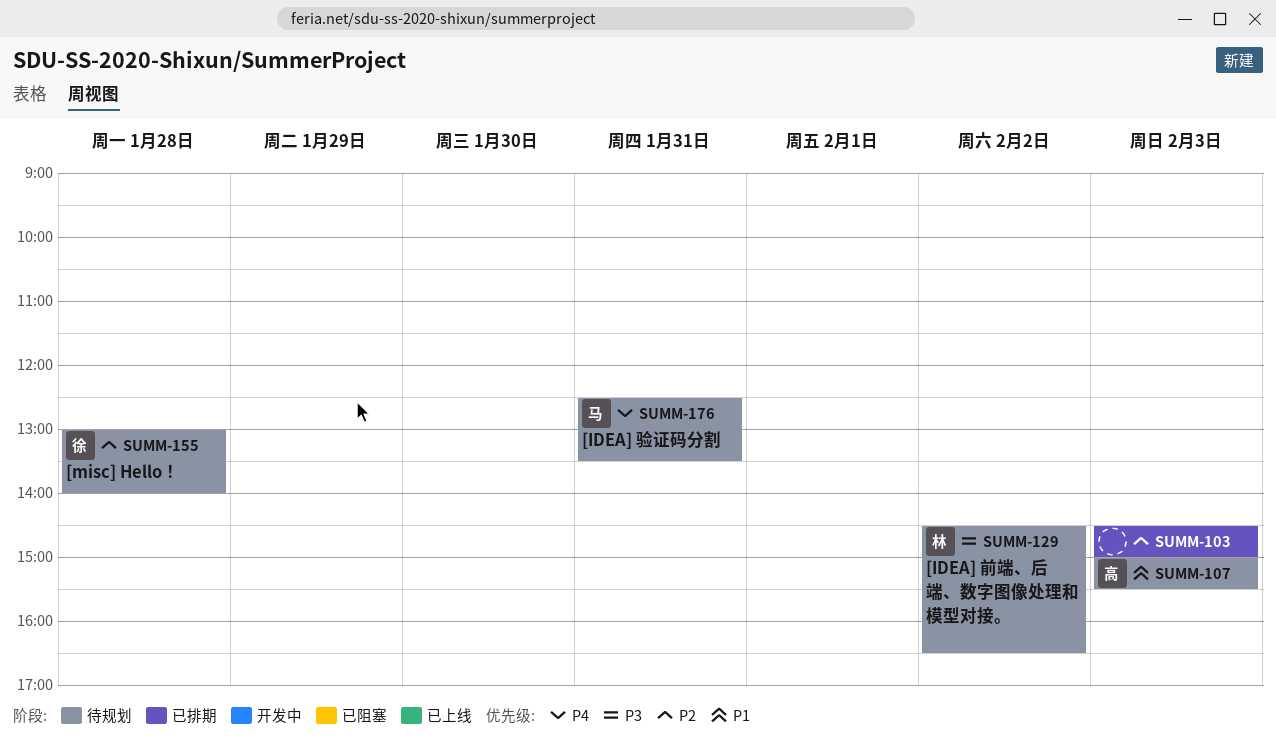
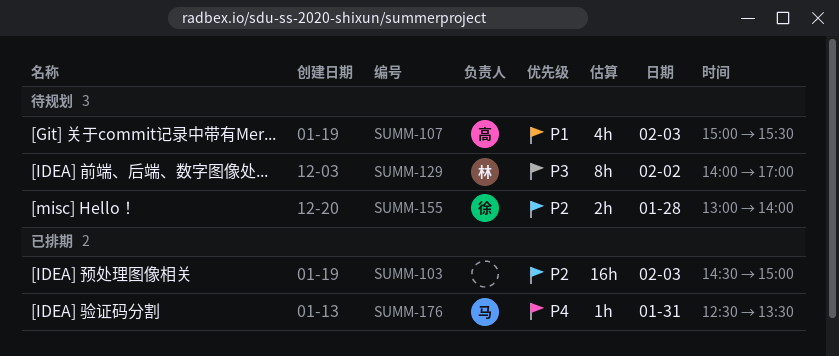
SUMM-129, begins: 14:30 -> 14:00
SUMM-129, ends: 16:30 -> 17:00
SUMM-176, status: 待规划 -> 已排期

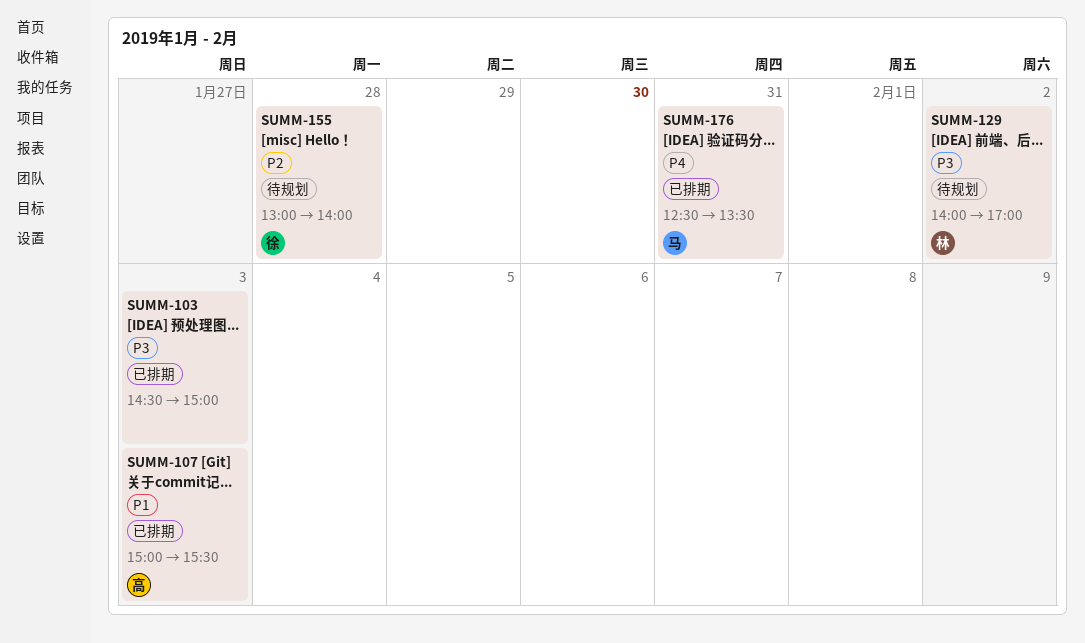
SUMM-103, priority: P2 -> P3
SUMM-107, status: 待规划 -> 已排期

